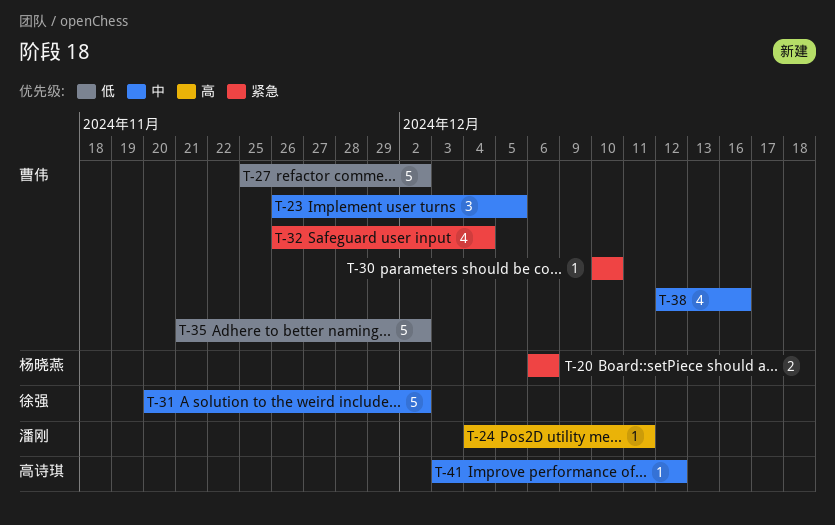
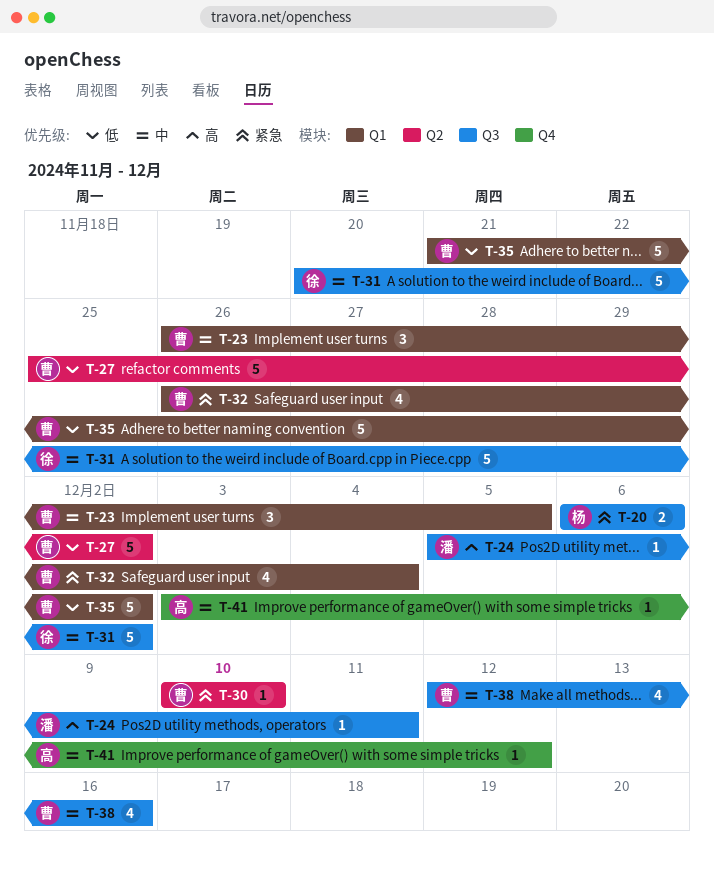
T-24, start: Dec 4 -> Dec 5

